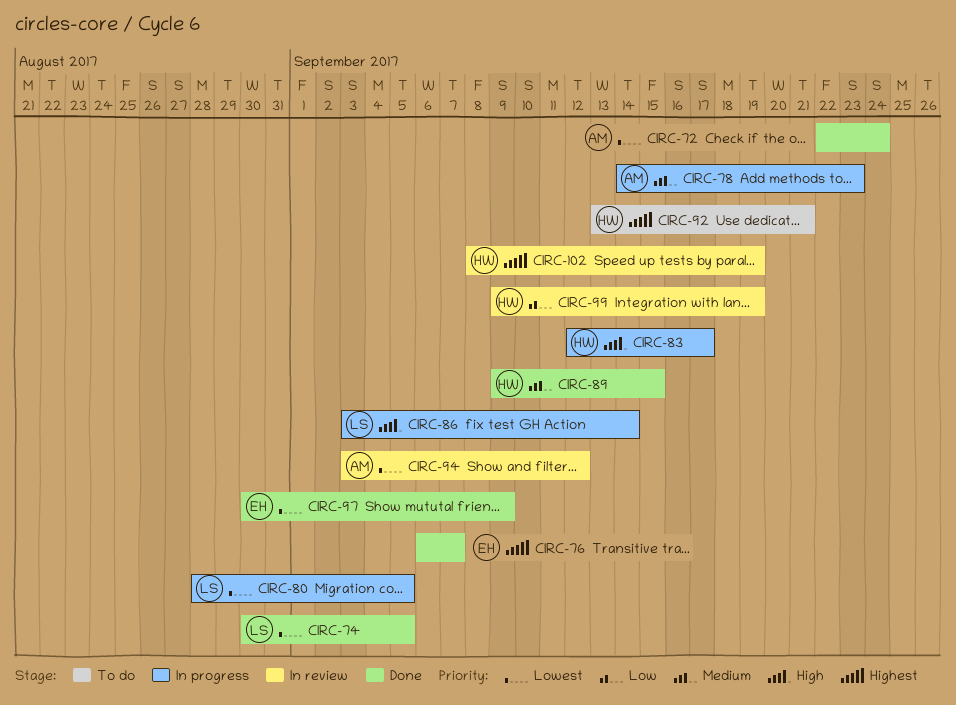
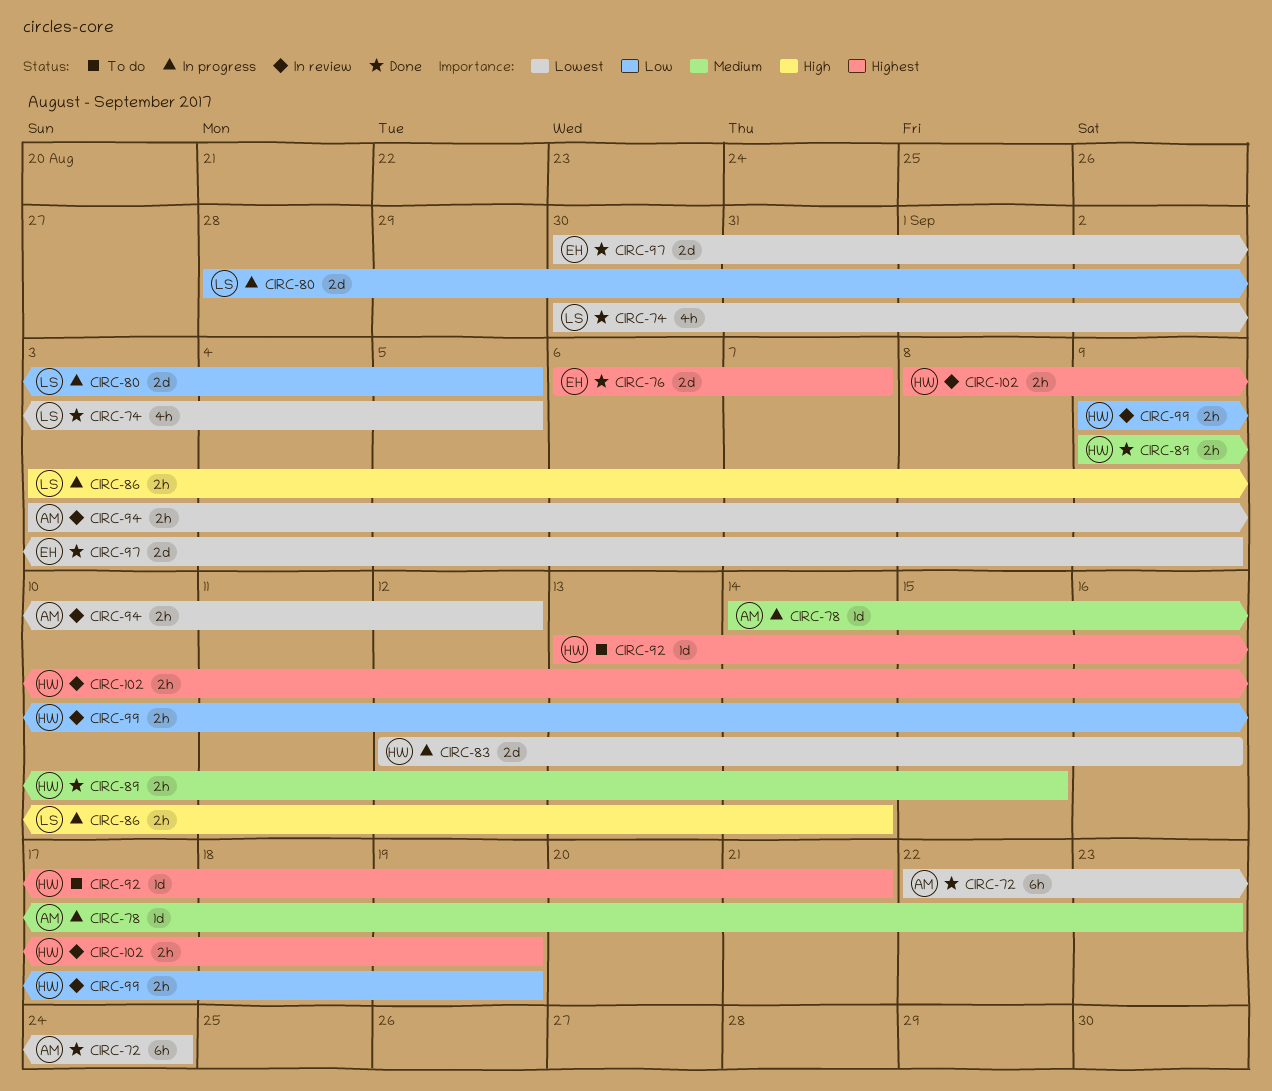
CIRC-80, priority: Lowest -> Low
CIRC-83, priority: High -> Lowest
CIRC-83, due: Sep 17 -> Sep 16

